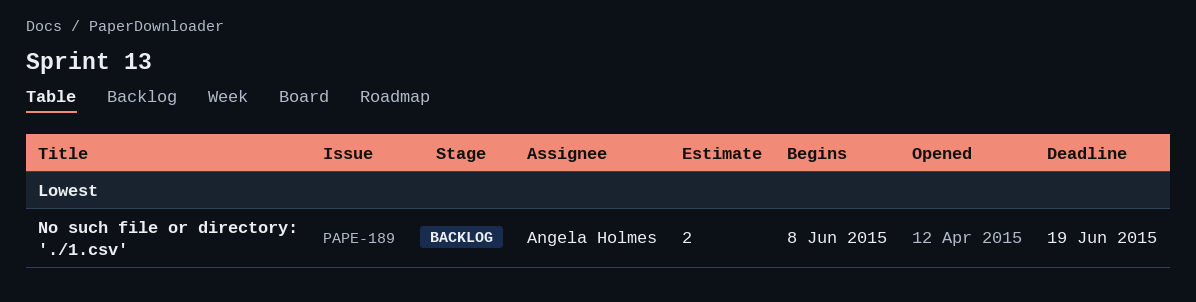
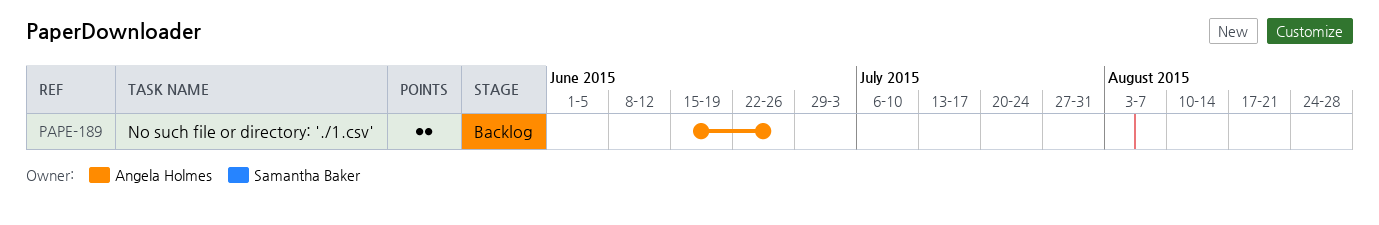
PAPE-189, start: Jun 8 -> Jun 15
PAPE-189, due: Jun 19 -> Jun 26

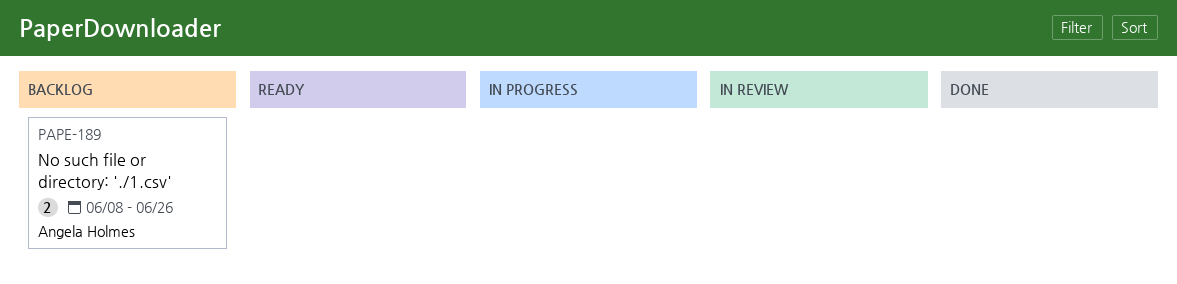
PAPE-189, start: Jun 15 -> Jun 8

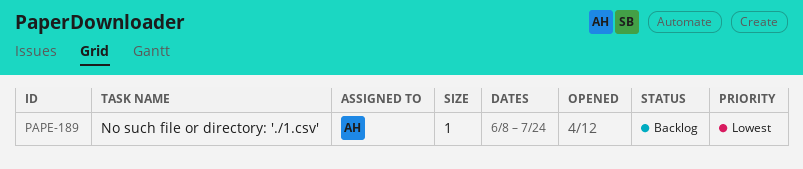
PAPE-189, estimate: 2 -> 1
PAPE-189, due: Jun 26 -> Jul 24

